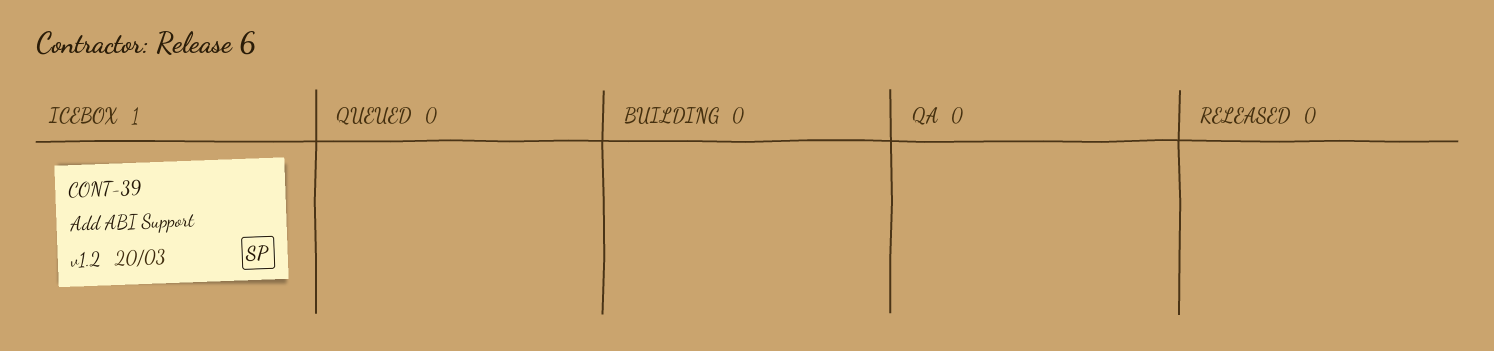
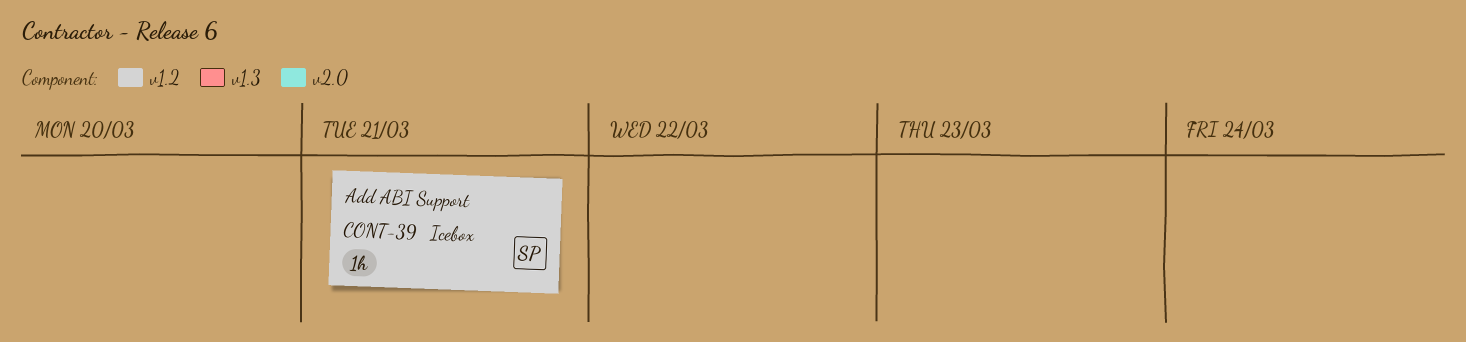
CONT-39, due: Mar 20 -> Mar 21

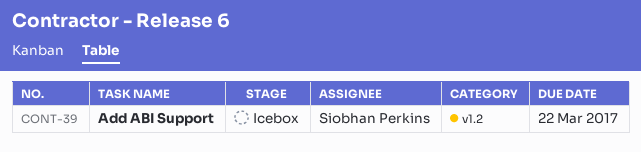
CONT-39, due: Mar 21 -> Mar 22

